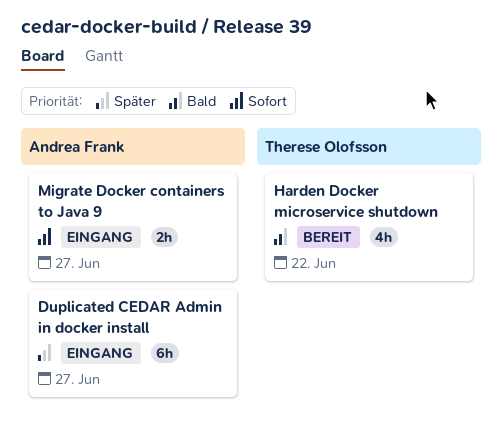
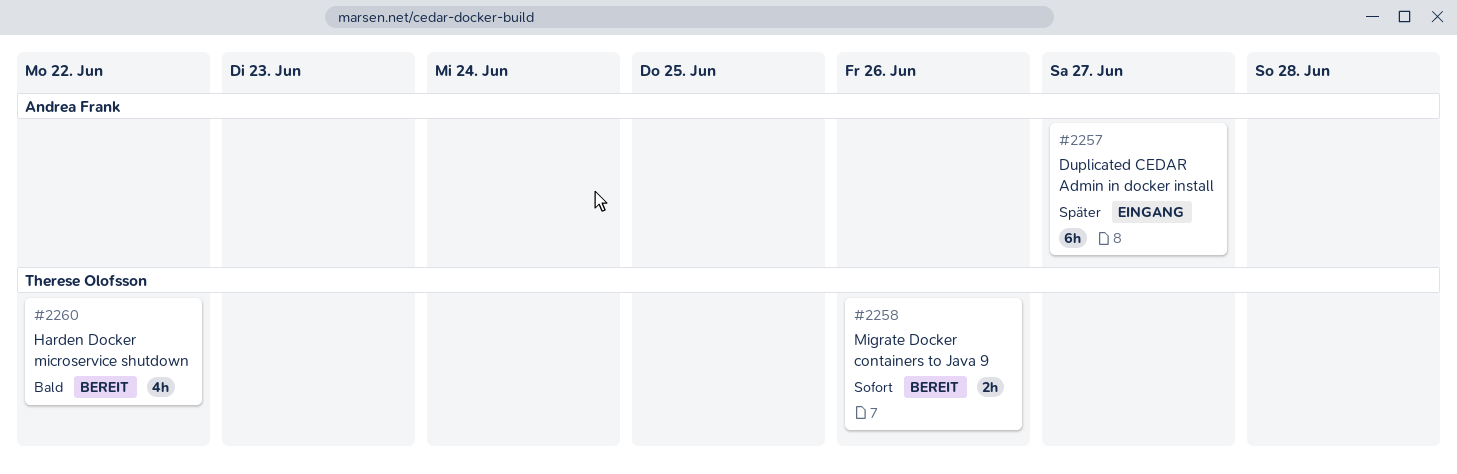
Migrate Docker containers to Java 9, status: Eingang -> Bereit
Migrate Docker containers to Java 9, owner: Andrea Frank -> Therese Olofsson
Migrate Docker containers to Java 9, due: Jun 27 -> Jun 26

